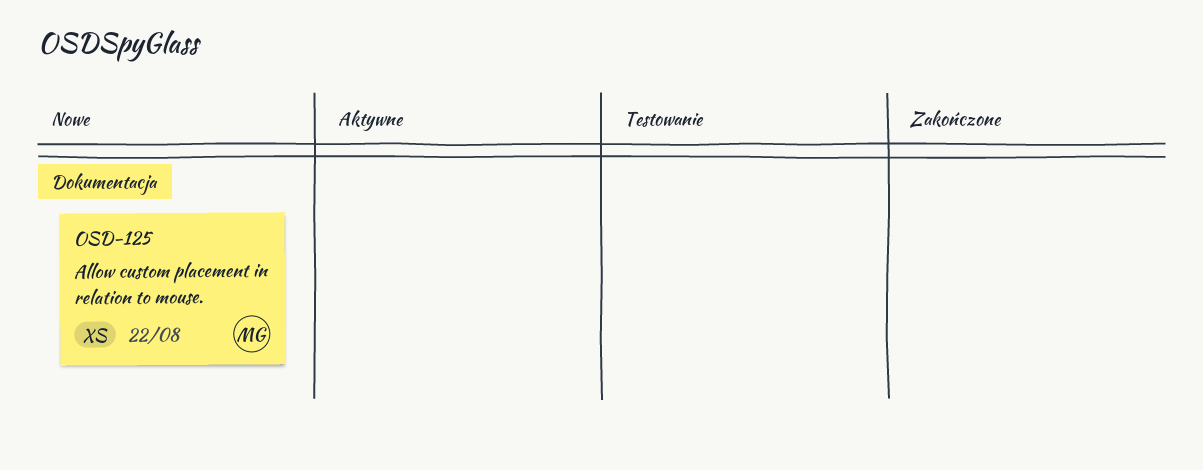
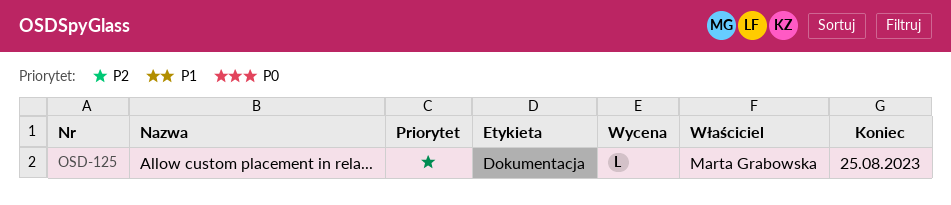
OSD-125, estimate: XS -> L
OSD-125, due: Aug 22 -> Aug 25

